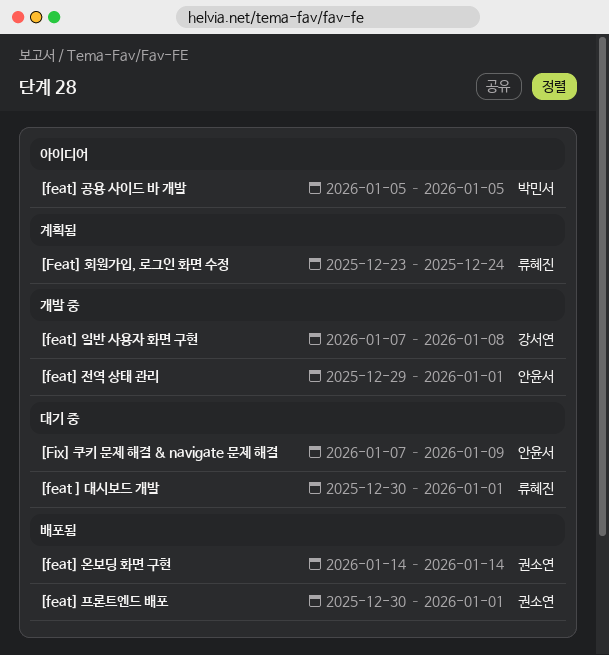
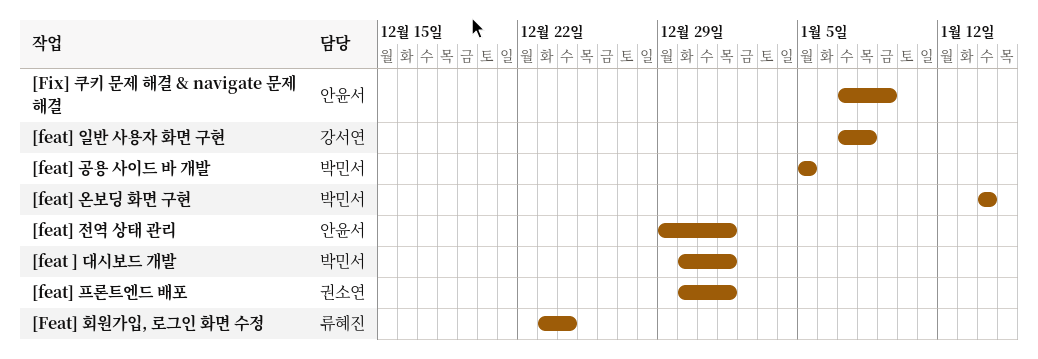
[feat ] 대시보드 개발, owner: 류혜진 -> 박민서
[feat] 온보딩 화면 구현, owner: 권소연 -> 박민서

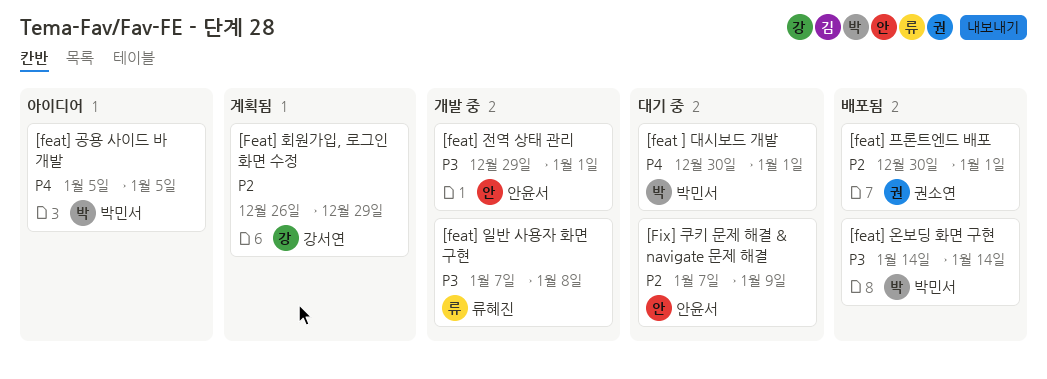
[feat] 일반 사용자 화면 구현, owner: 강서연 -> 류혜진
[Feat] 회원가입, 로그인 화면 수정, owner: 류혜진 -> 강서연
[Feat] 회원가입, 로그인 화면 수정, start: Dec 23 -> Dec 26
[Feat] 회원가입, 로그인 화면 수정, due: Dec 24 -> Dec 29

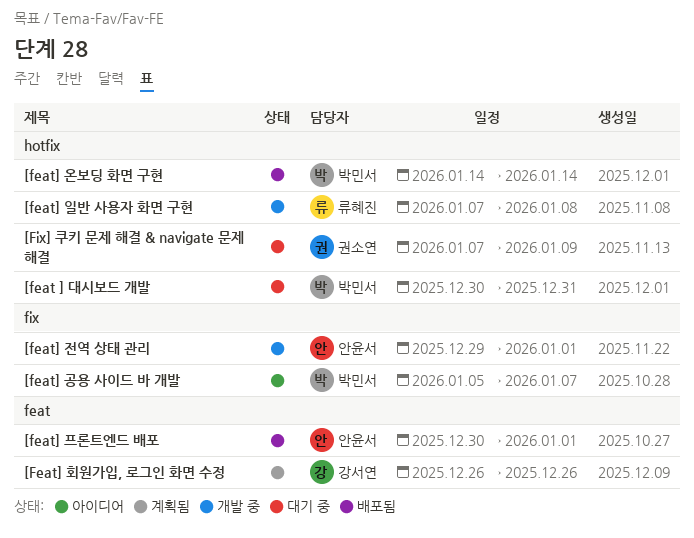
[feat ] 대시보드 개발, due: Jan 1 -> Dec 31
[feat] 공용 사이드 바 개발, due: Jan 5 -> Jan 7
[feat] 프론트엔드 배포, owner: 권소연 -> 안윤서
[Feat] 회원가입, 로그인 화면 수정, due: Dec 29 -> Dec 26
[Fix] 쿠키 문제 해결 & navigate 문제 해결, owner: 안윤서 -> 권소연

